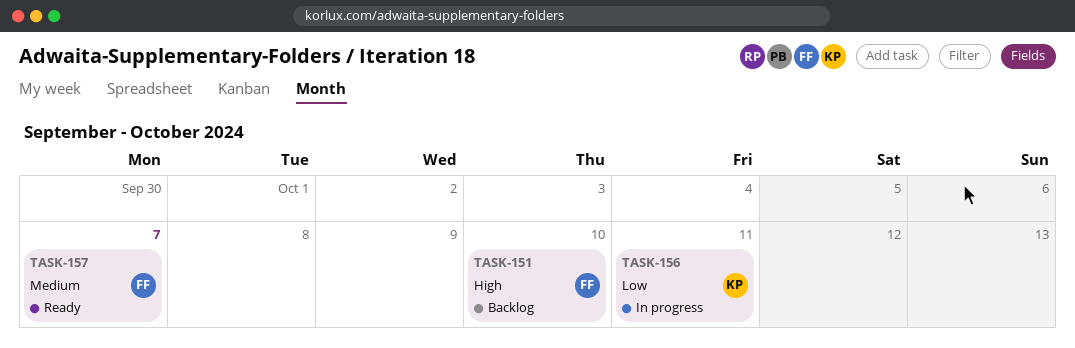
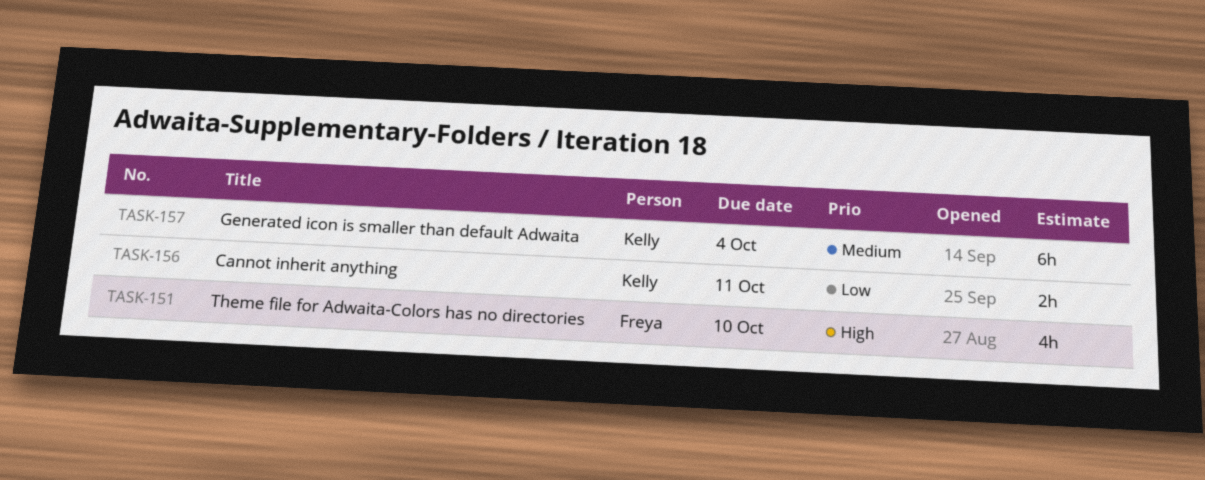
TASK-157, owner: Freya -> Kelly
TASK-157, due: Oct 7 -> Oct 4

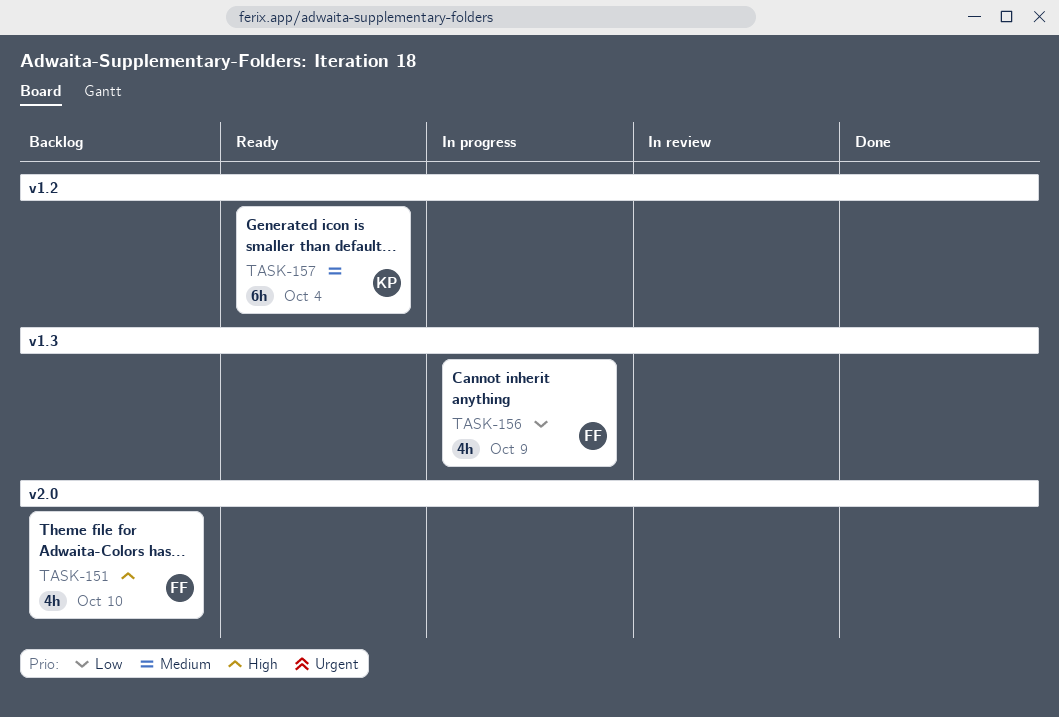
TASK-156, owner: Kelly -> Freya
TASK-156, estimate: 2h -> 4h
TASK-156, due: Oct 11 -> Oct 9

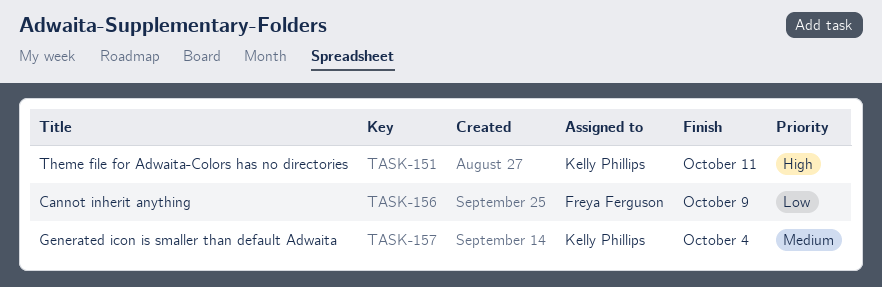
TASK-151, owner: Freya Ferguson -> Kelly Phillips
TASK-151, due: Oct 10 -> Oct 11

